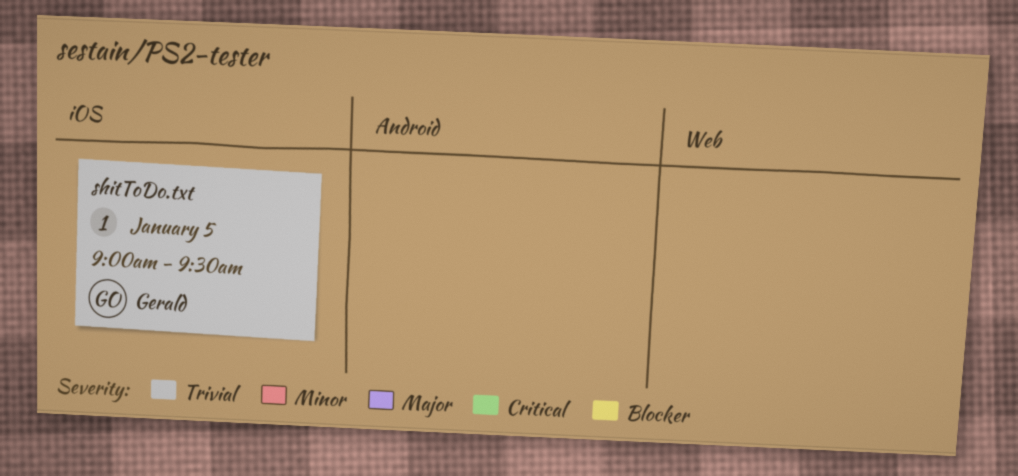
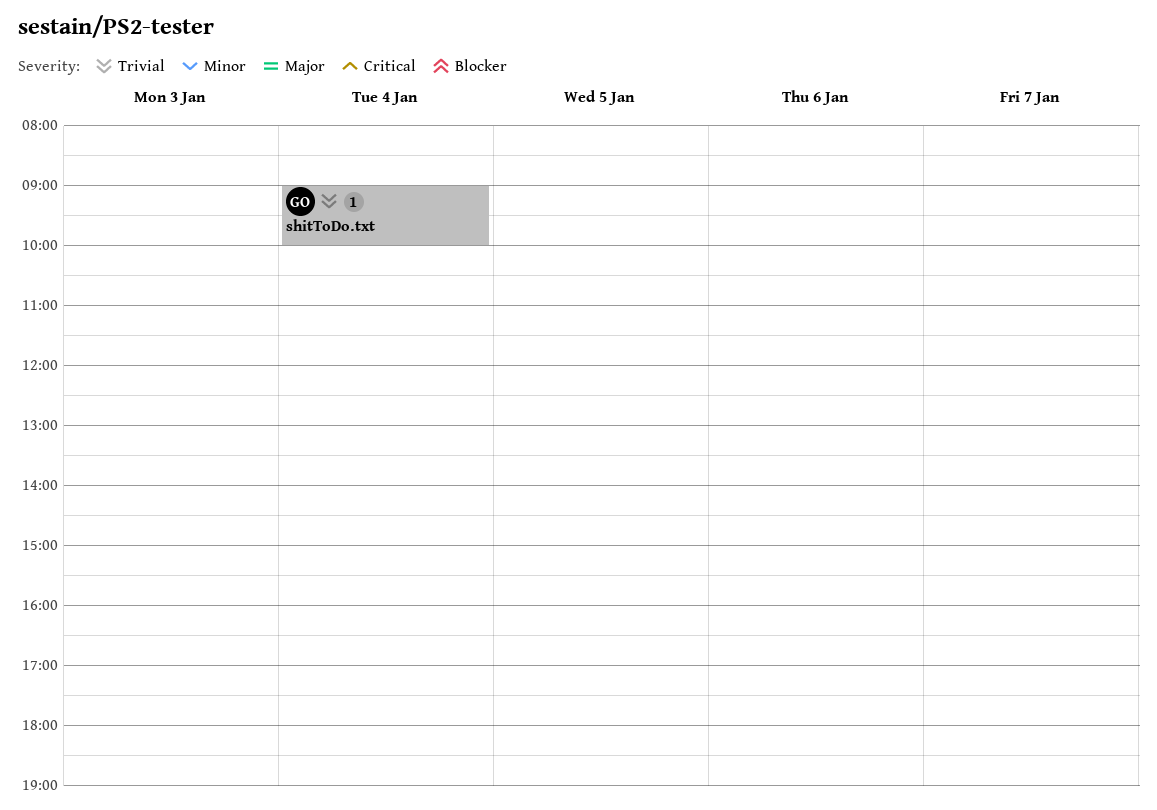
shitToDo.txt, day: Jan 5 -> Jan 4
shitToDo.txt, ends: 09:30 -> 10:00

